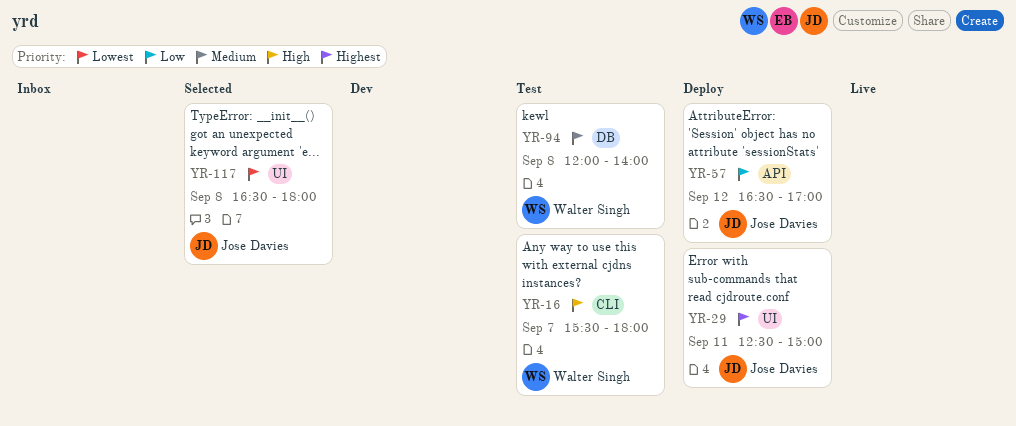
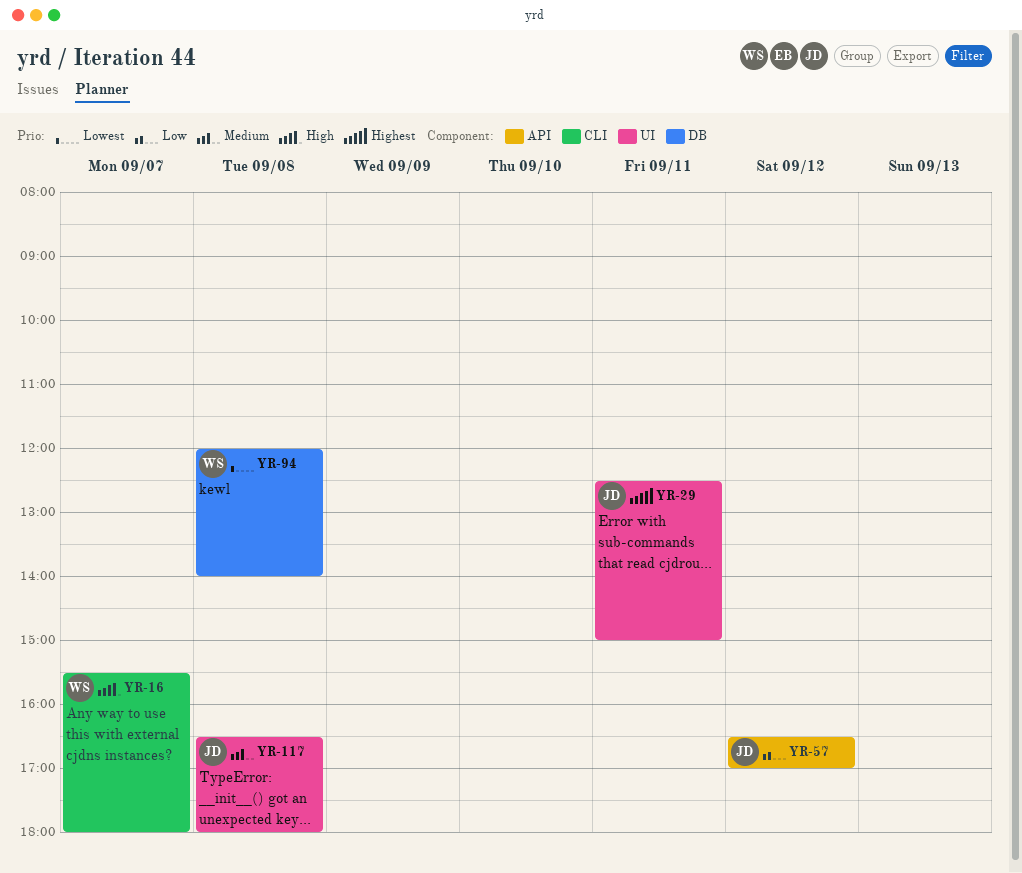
YR-94, priority: Medium -> Lowest
YR-117, priority: Lowest -> Medium

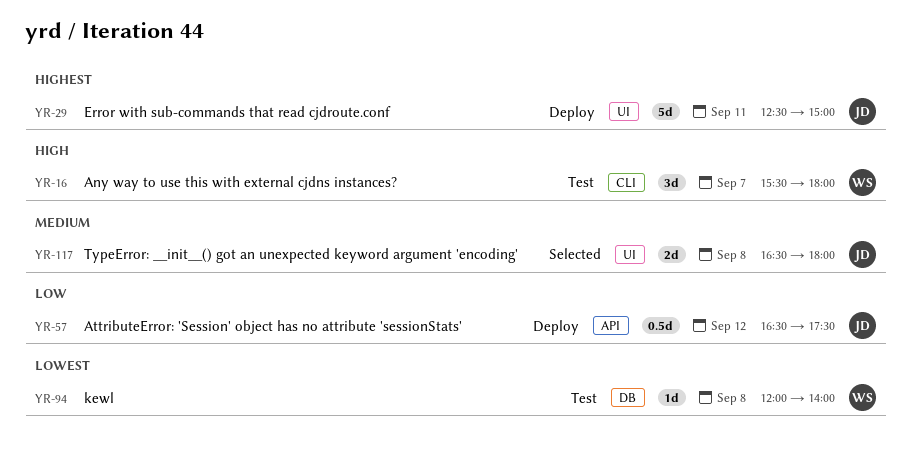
YR-57, ends: 17:00 -> 17:30

